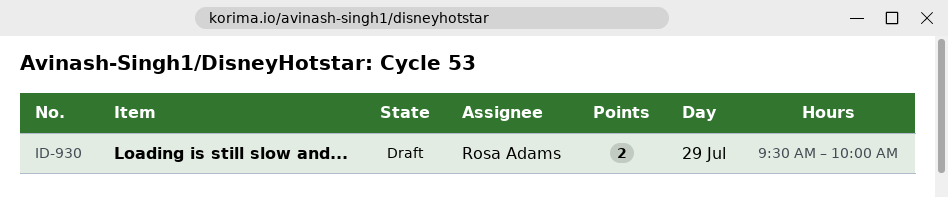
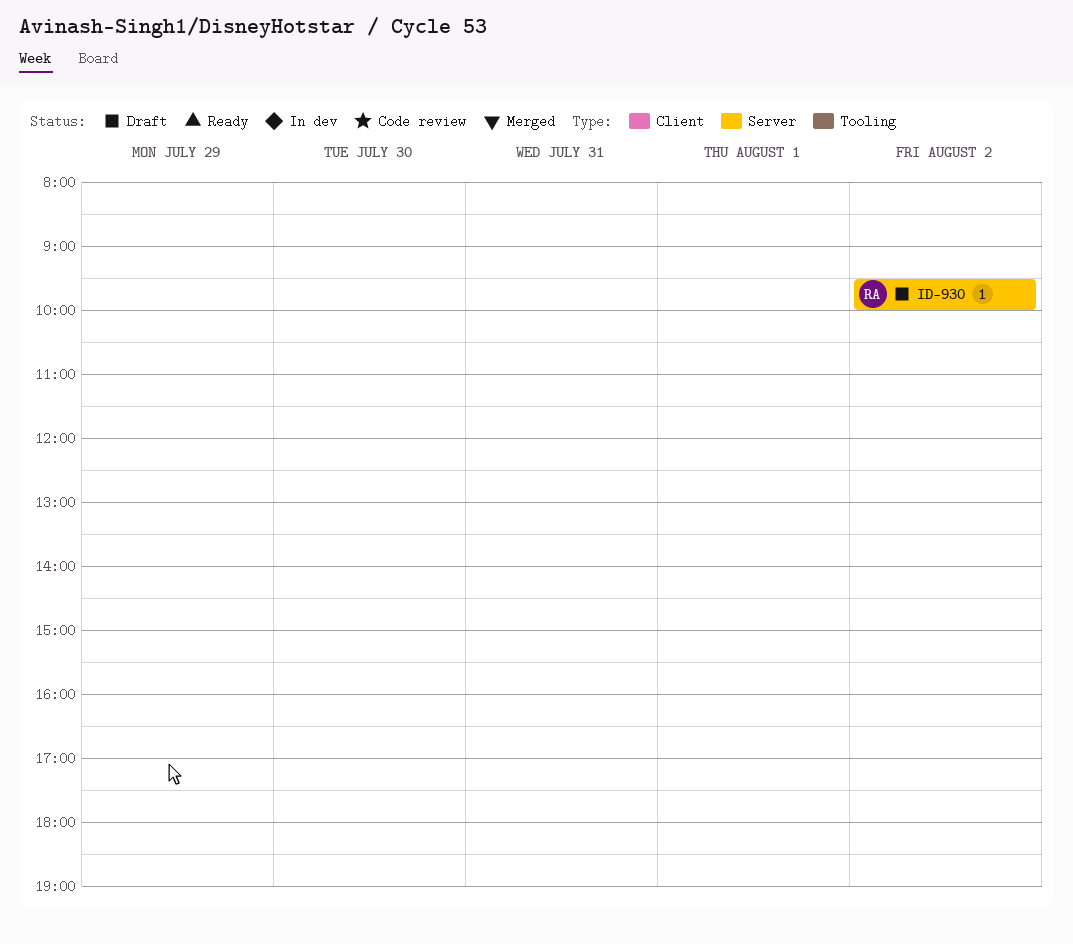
ID-930, estimate: 2 -> 1
ID-930, day: Jul 29 -> Aug 2

